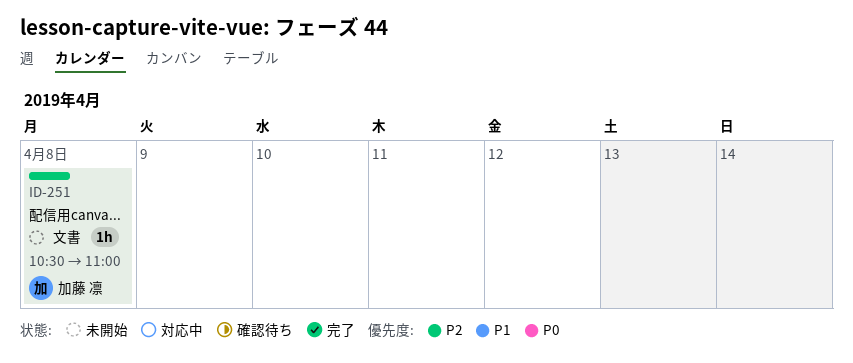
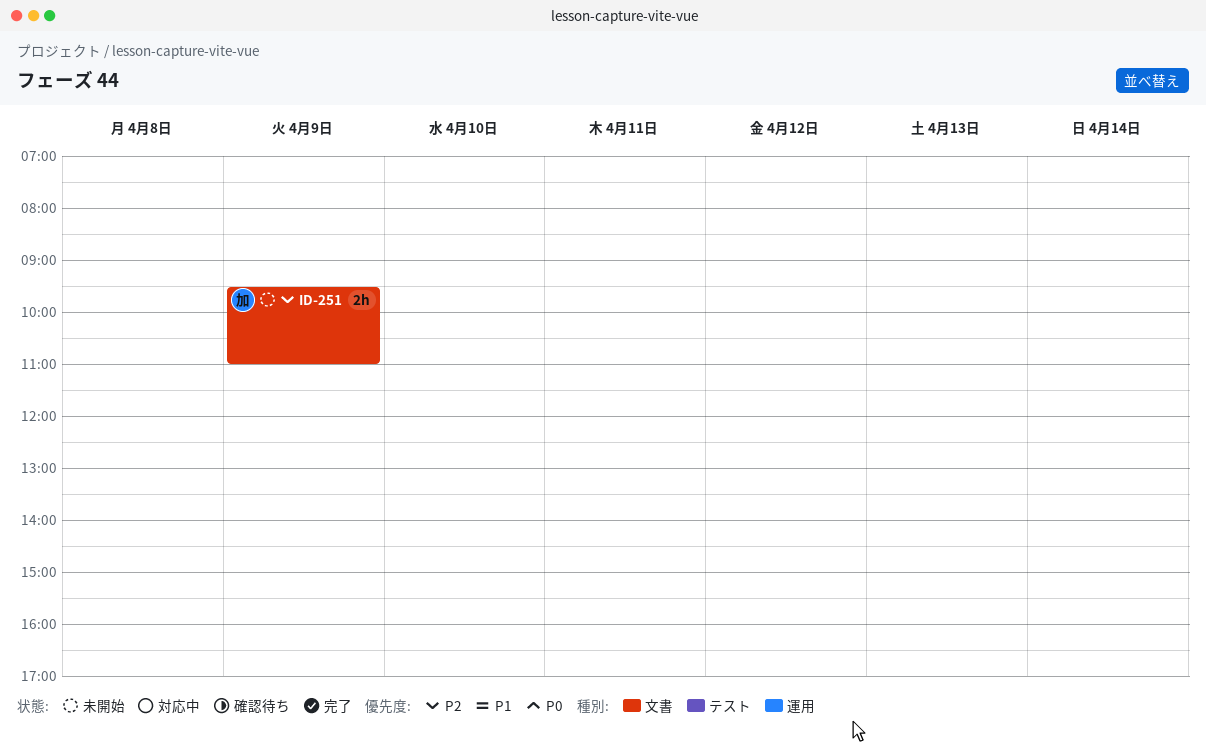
ID-251, estimate: 1h -> 2h
ID-251, day: Apr 8 -> Apr 9
ID-251, begins: 10:30 -> 09:30

